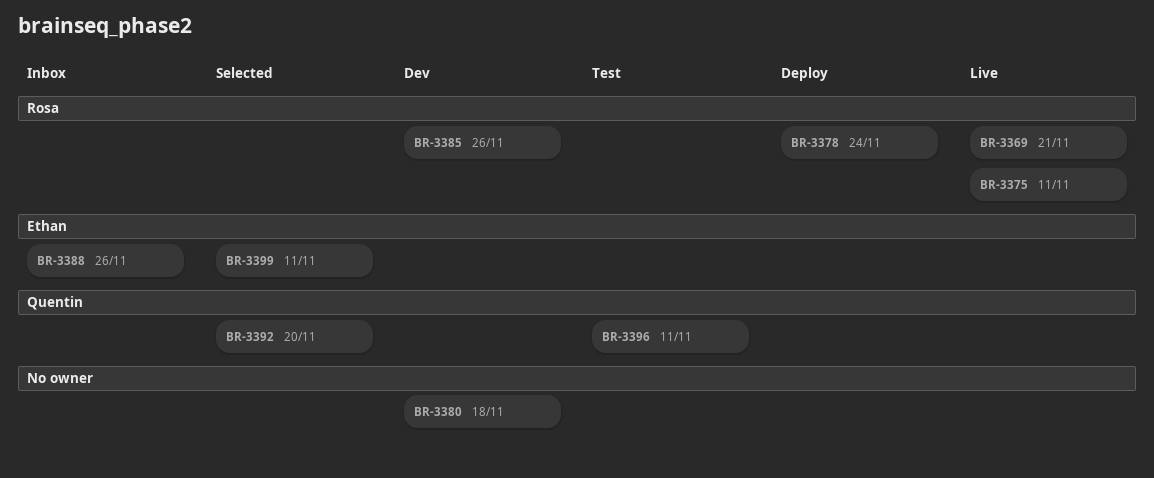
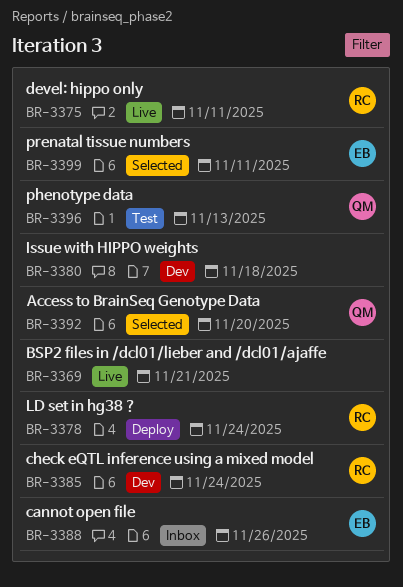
BR-3369, owner: Rosa -> none
BR-3385, due: Nov 26 -> Nov 24
BR-3396, due: Nov 11 -> Nov 13

